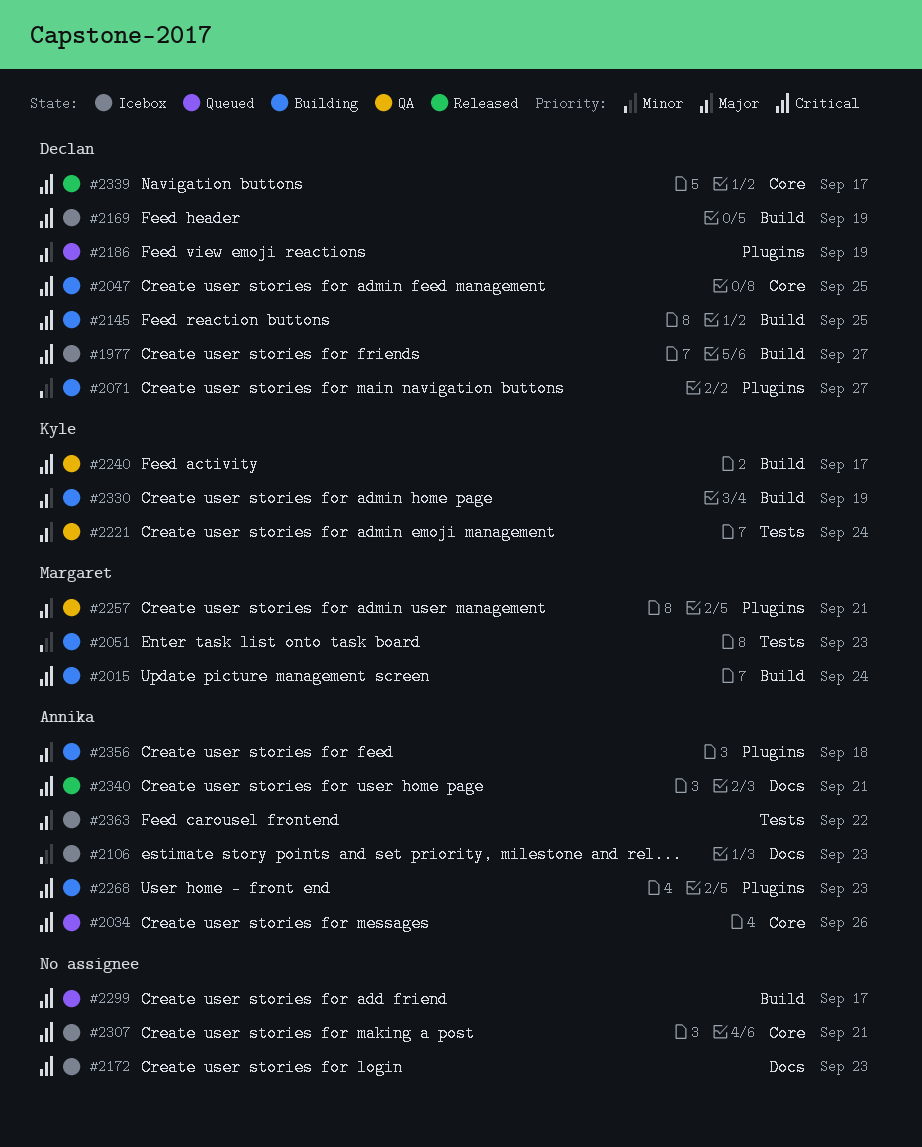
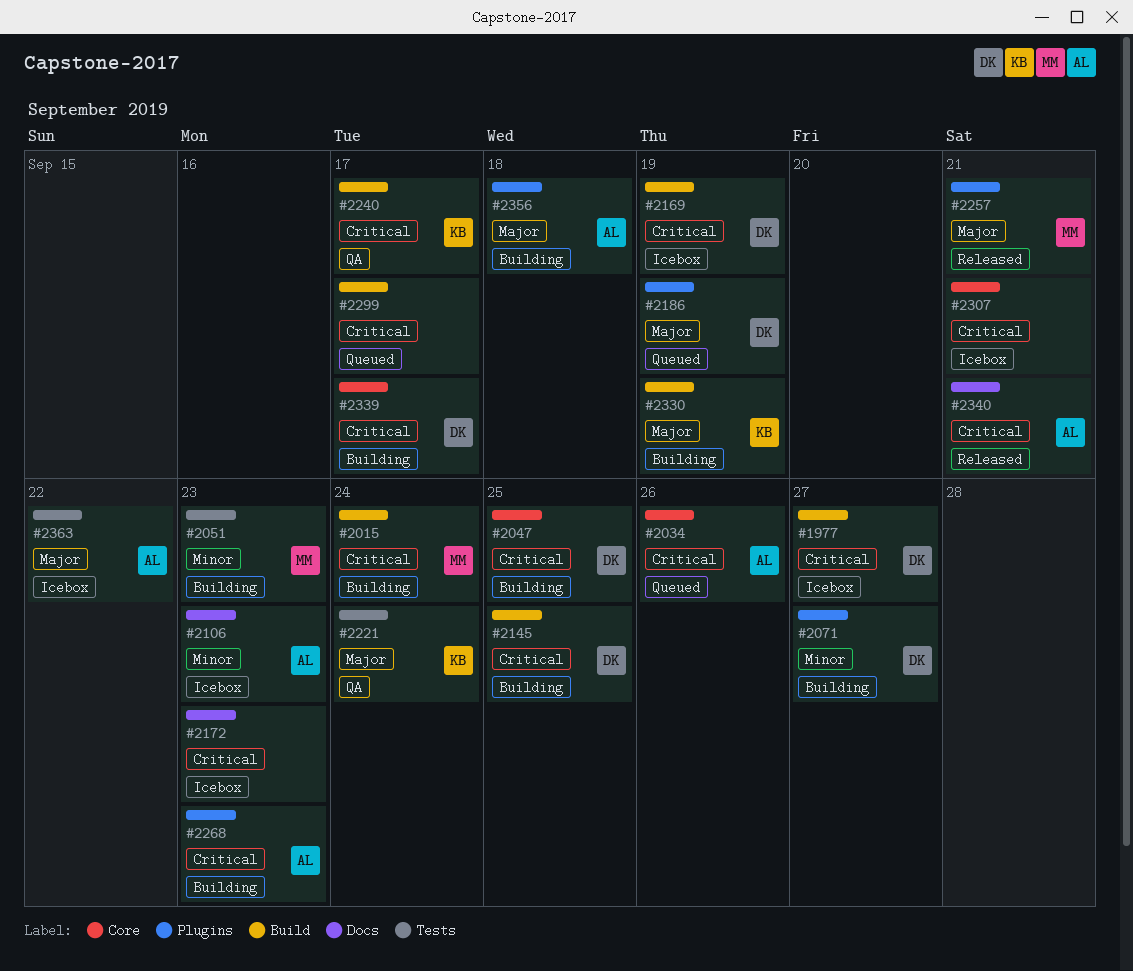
#2257, status: QA -> Released
#2339, status: Released -> Building

